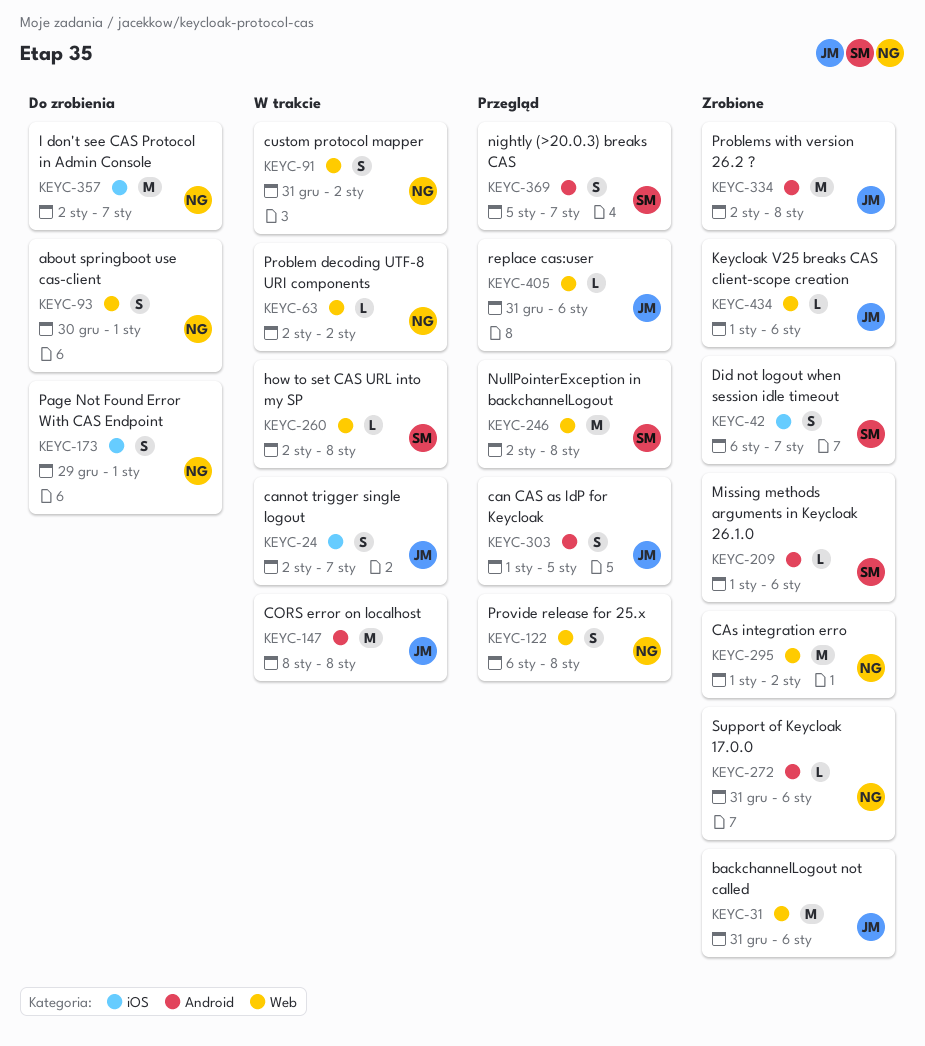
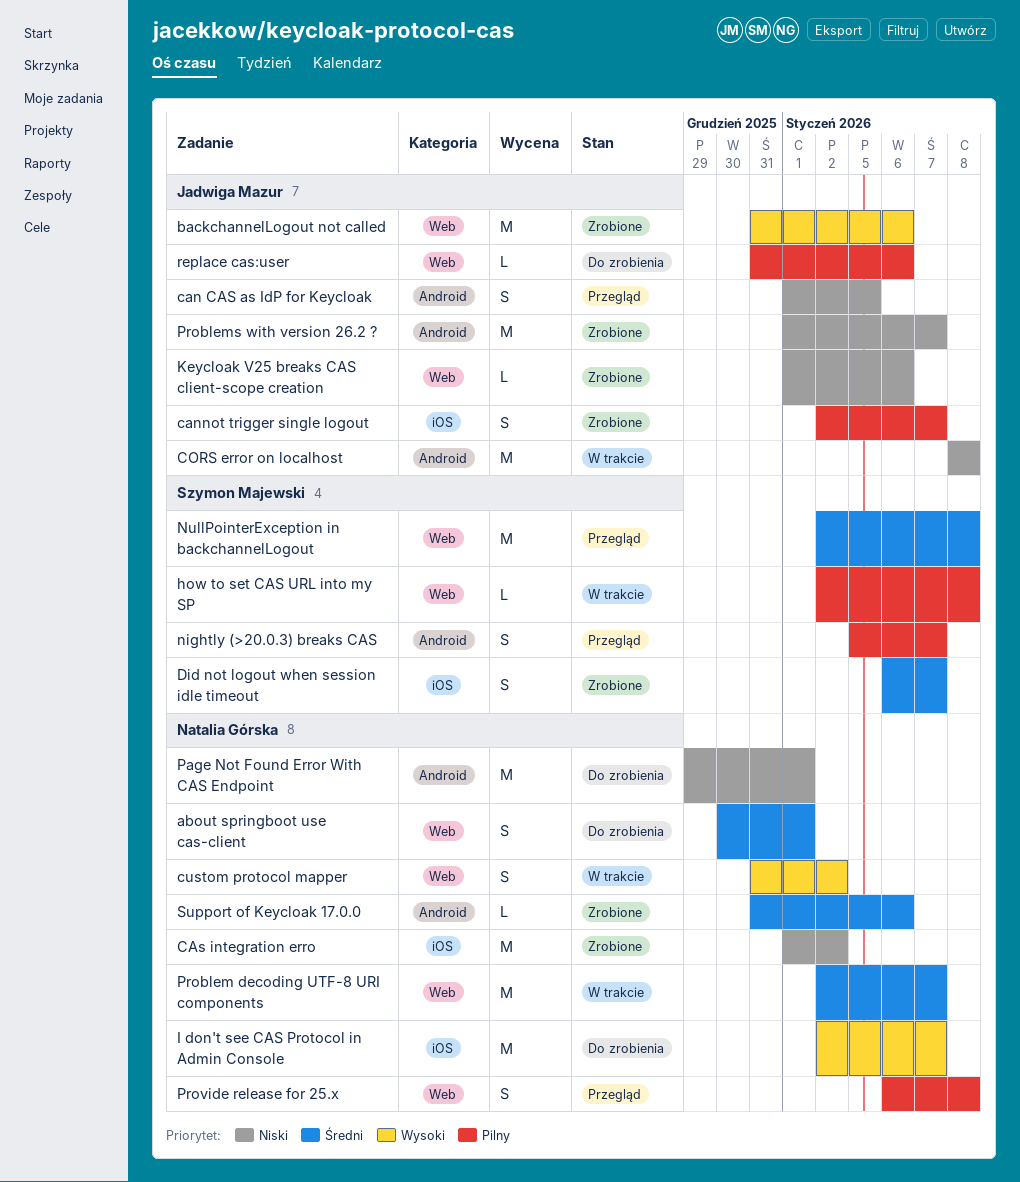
cannot trigger single logout, status: W trakcie -> Zrobione
CAs integration erro, label: Web -> iOS
Missing methods arguments in Keycloak 26.1.0: present -> none
Page Not Found Error With CAS Endpoint, label: iOS -> Android
Page Not Found Error With CAS Endpoint, estimate: S -> M
Problem decoding UTF-8 URI components, estimate: L -> M
Problem decoding UTF-8 URI components, due: Jan 2 -> Jan 7
Problems with version 26.2 ?, start: Jan 2 -> Jan 1
Problems with version 26.2 ?, due: Jan 8 -> Jan 7
replace cas:user, status: Przegląd -> Do zrobienia

